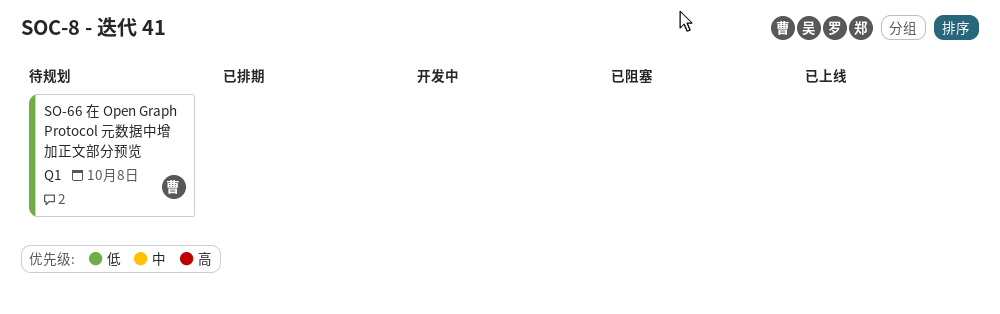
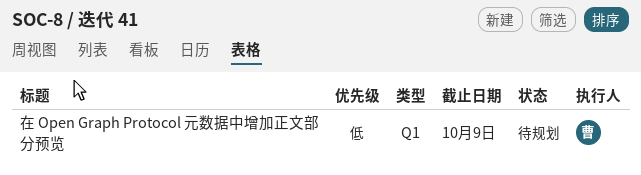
在 Open Graph Protocol 元数据中增加正文部分预览, due: Oct 8 -> Oct 9

